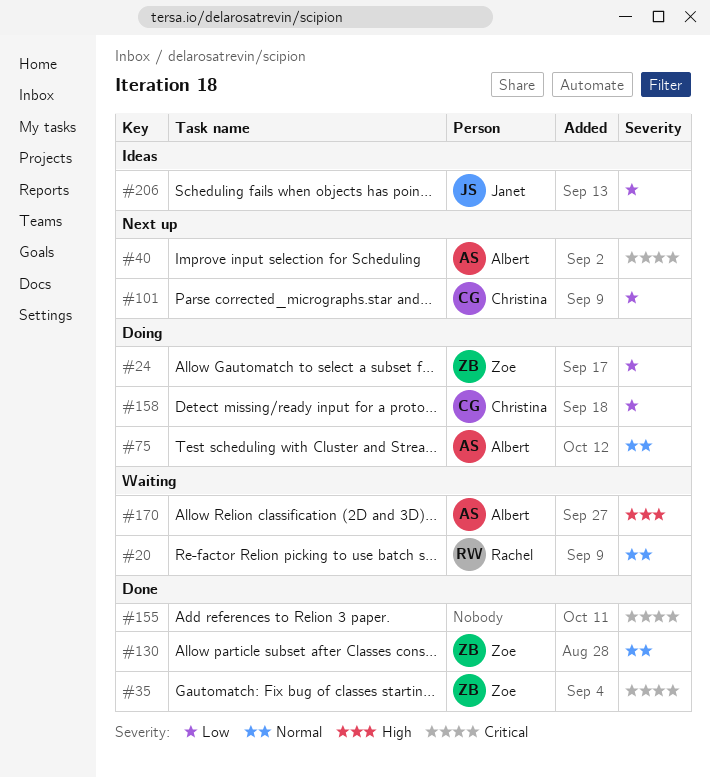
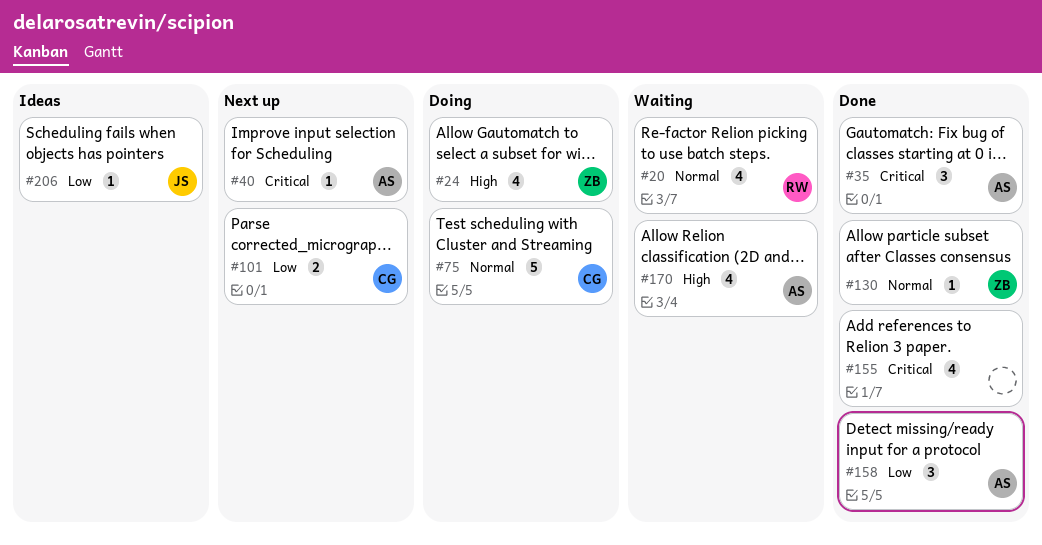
#24, priority: Low -> High
#35, owner: Zoe -> Albert
#75, owner: Albert -> Christina
#158, status: Doing -> Done
#158, owner: Christina -> Albert

